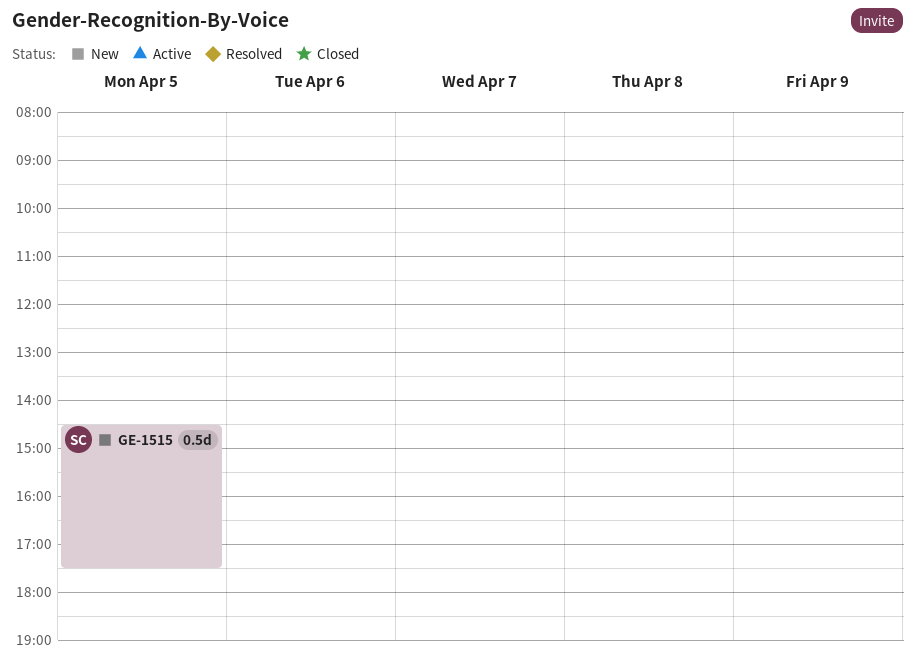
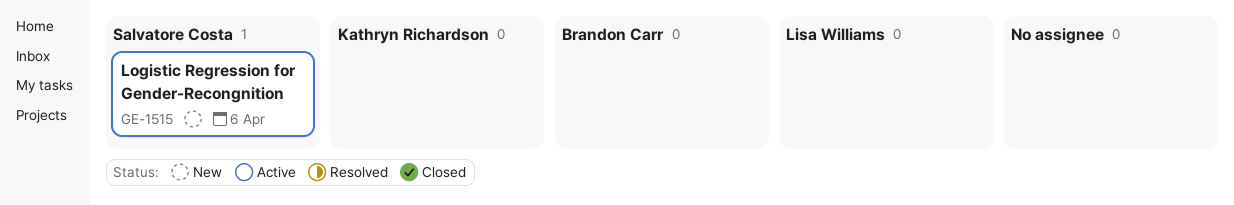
GE-1515, day: Apr 5 -> Apr 6

